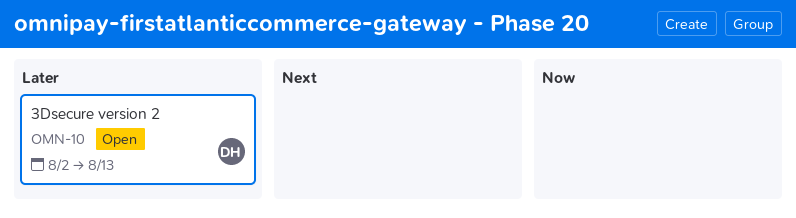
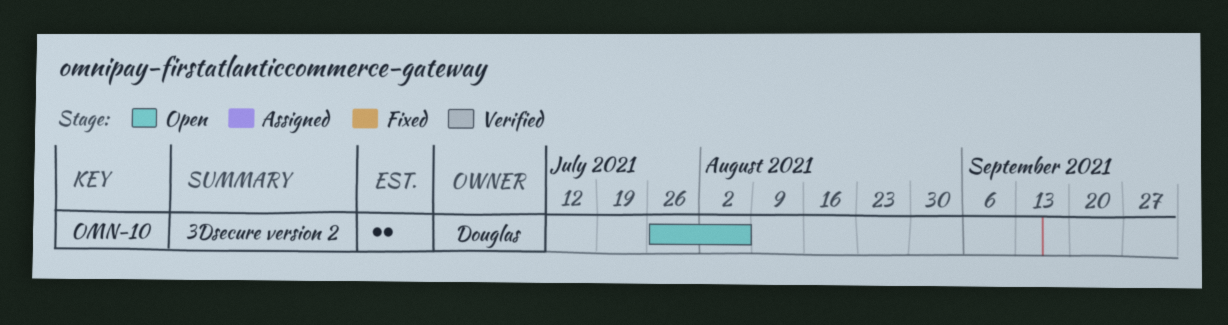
OMN-10, start: Aug 2 -> Jul 26
OMN-10, due: Aug 13 -> Aug 6

